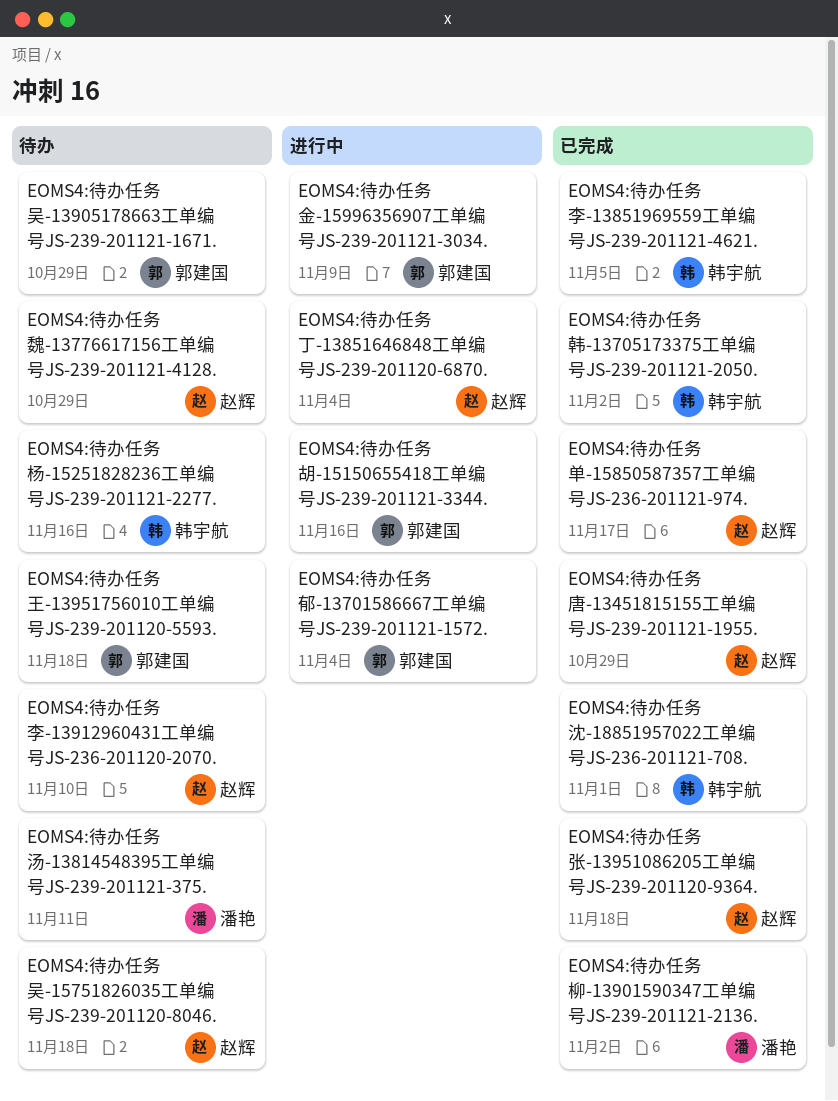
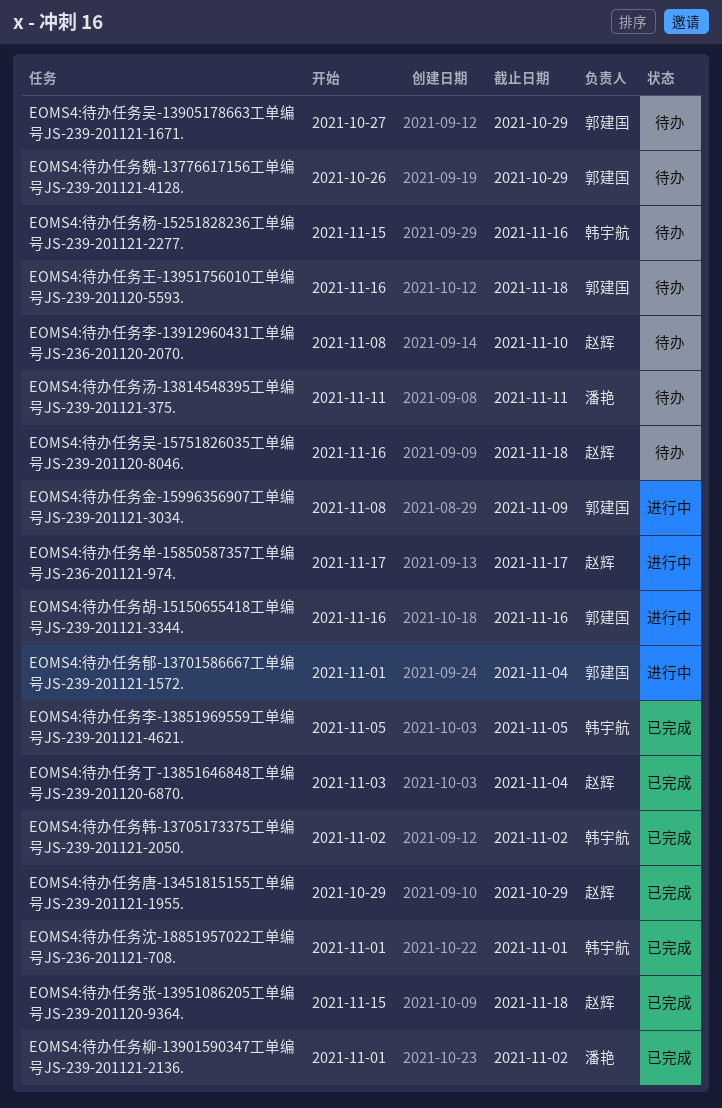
EOMS4:待办任务丁-13851646848工单编号JS-239-201120-6870., status: 进行中 -> 已完成
EOMS4:待办任务单-15850587357工单编号JS-236-201121-974., status: 已完成 -> 进行中
EOMS4:待办任务魏-13776617156工单编号JS-239-201121-4128., owner: 赵辉 -> 郭建国

